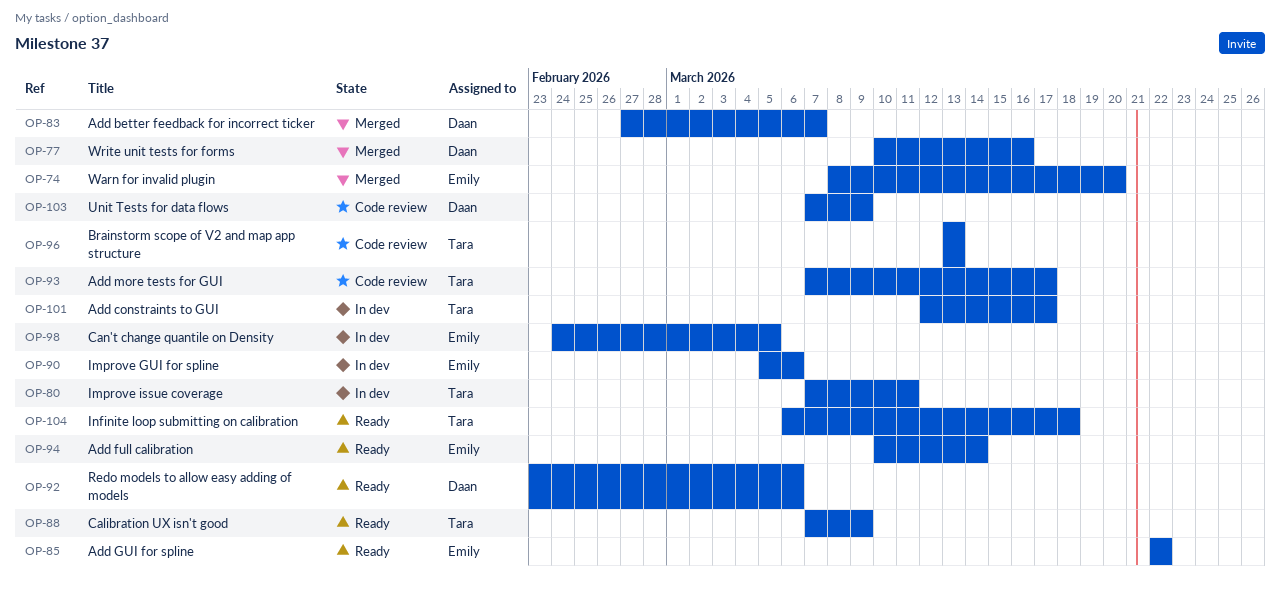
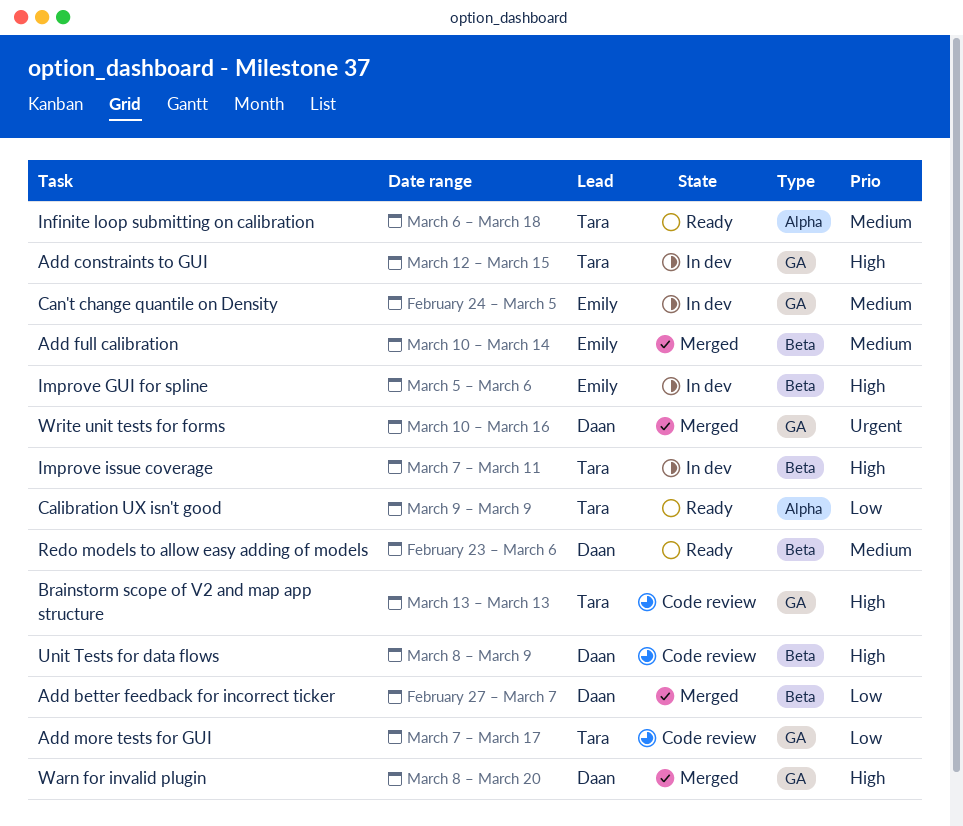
Add constraints to GUI, due: Mar 17 -> Mar 15
Add full calibration, status: Ready -> Merged
Add GUI for spline: present -> none
Calibration UX isn't good, start: Mar 7 -> Mar 9
Unit Tests for data flows, start: Mar 7 -> Mar 8
Warn for invalid plugin, owner: Emily -> Daan

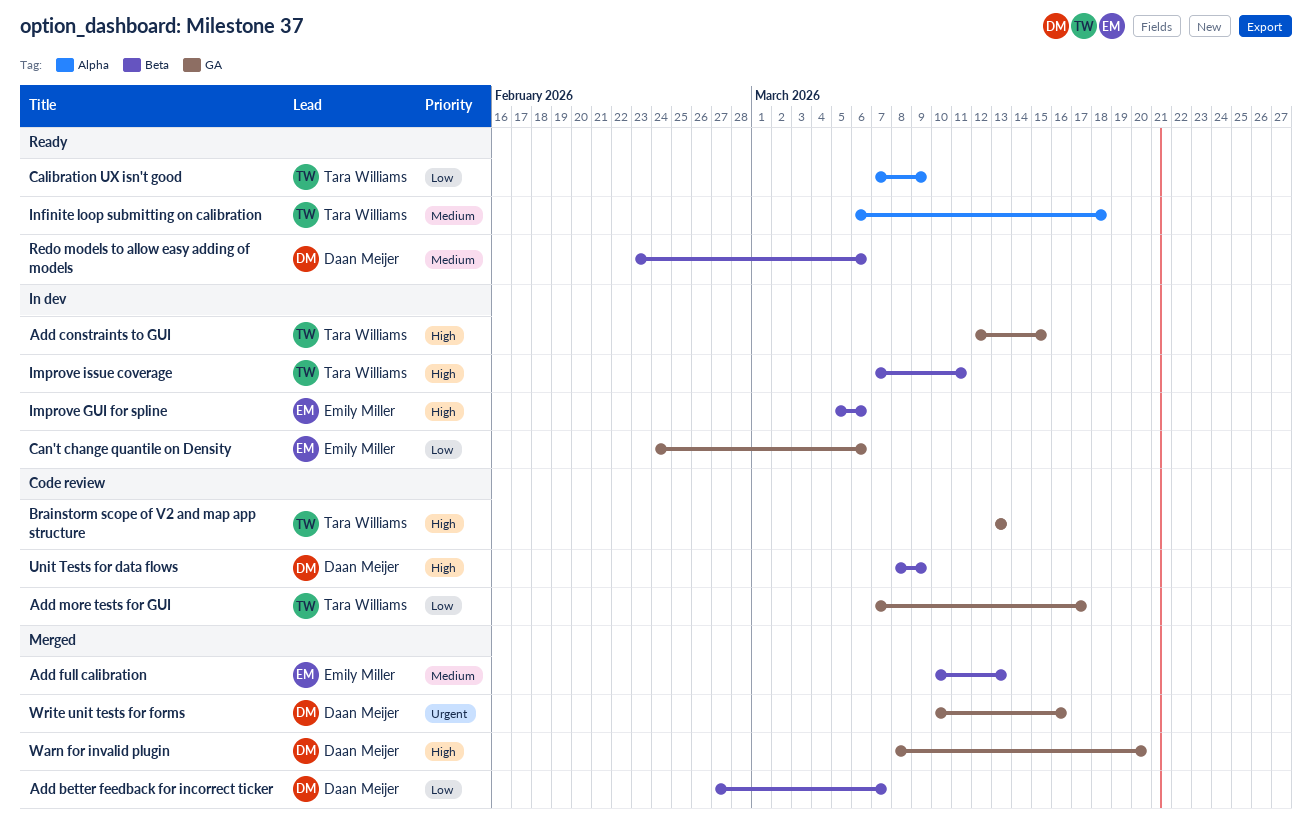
Add full calibration, due: Mar 14 -> Mar 13
Calibration UX isn't good, start: Mar 9 -> Mar 7
Can't change quantile on Density, priority: Medium -> Low
Can't change quantile on Density, due: Mar 5 -> Mar 6

